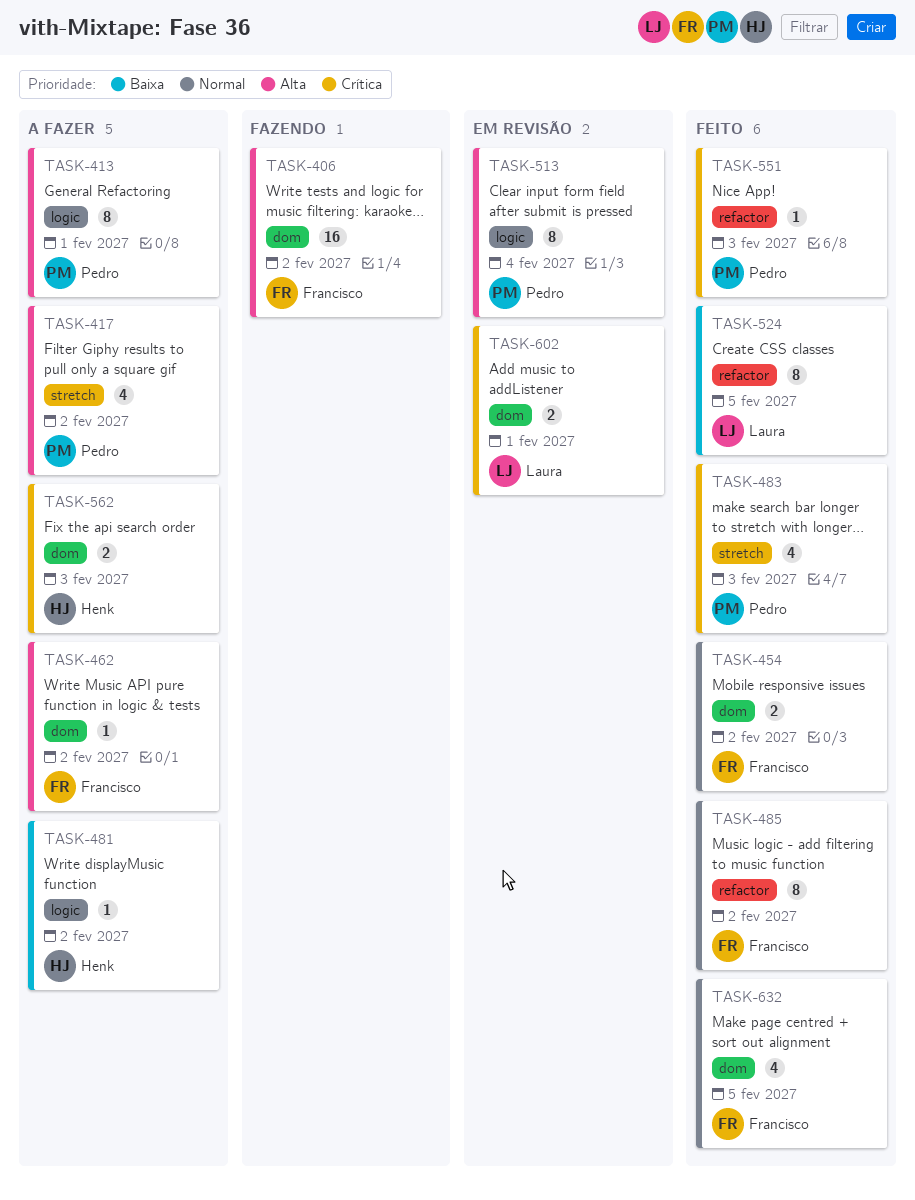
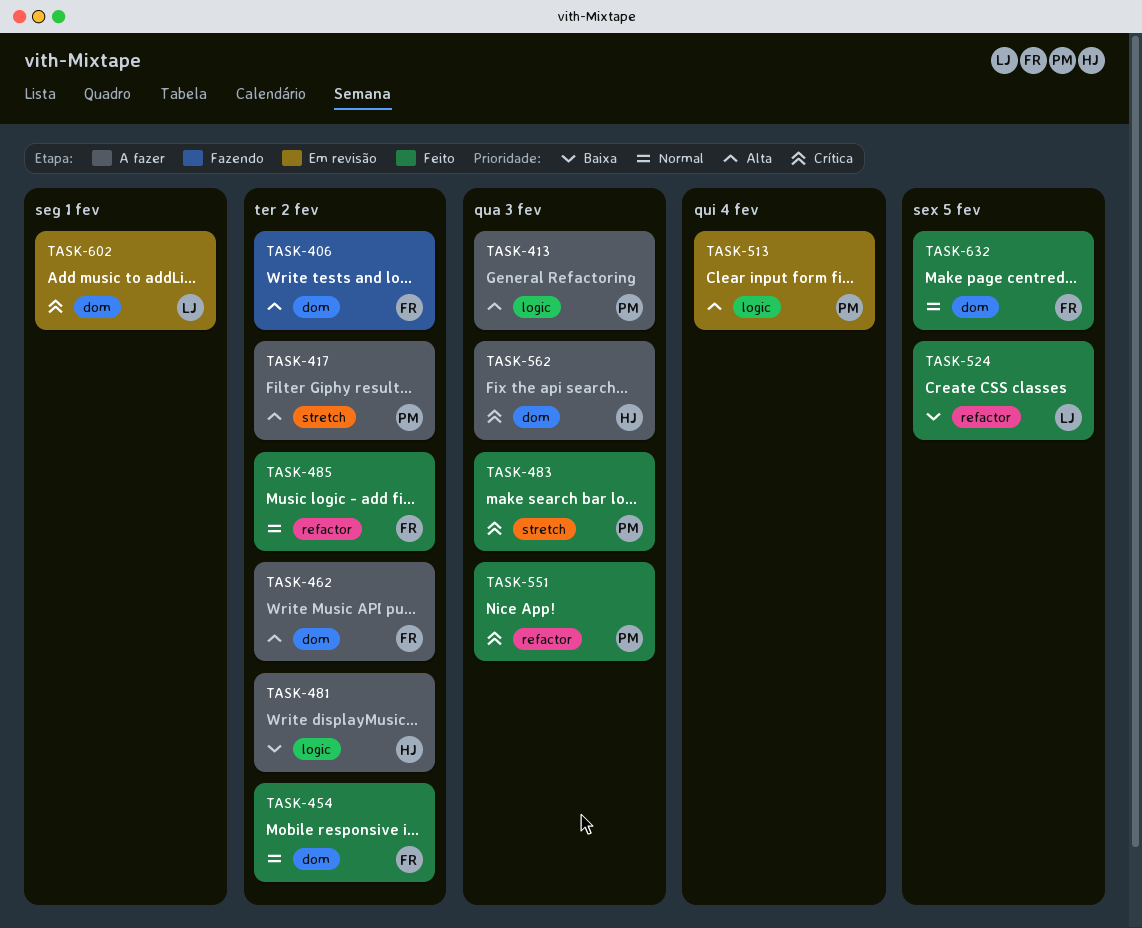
TASK-413, due: Feb 1 -> Feb 3

